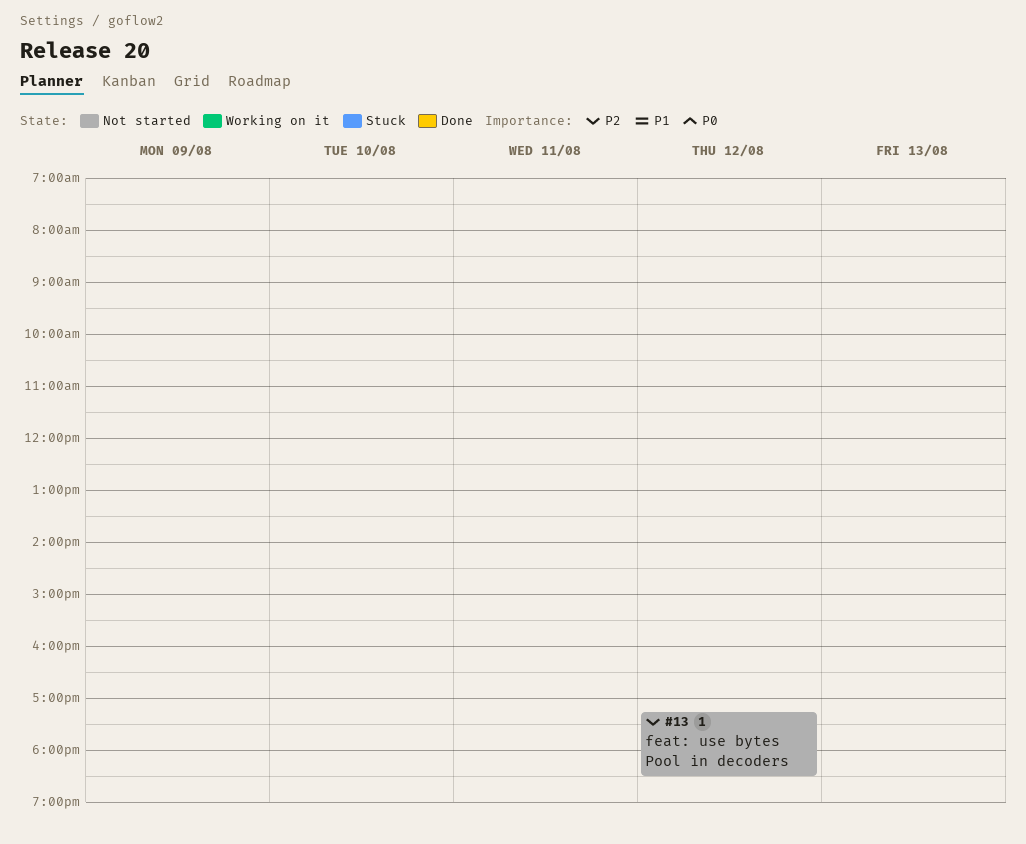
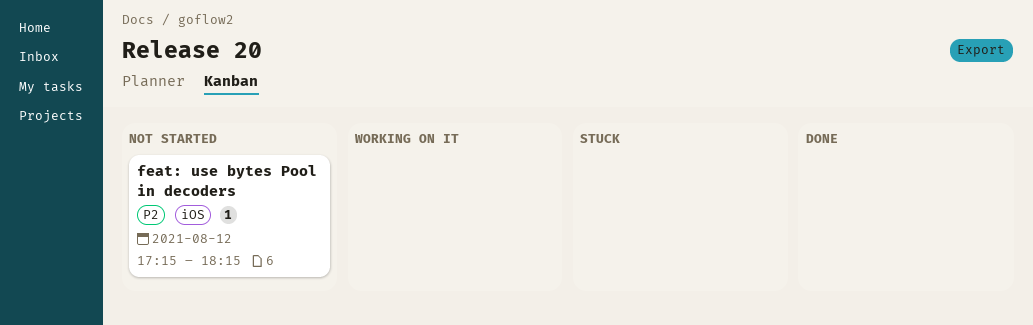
feat: use bytes Pool in decoders, ends: 18:30 -> 18:15

